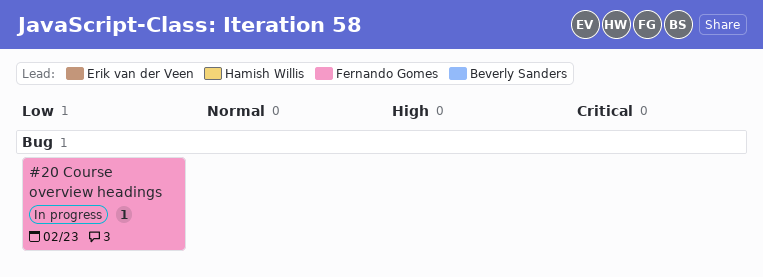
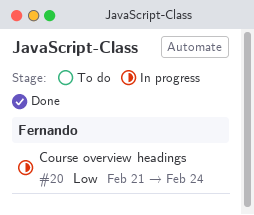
#20, due: Feb 23 -> Feb 24

